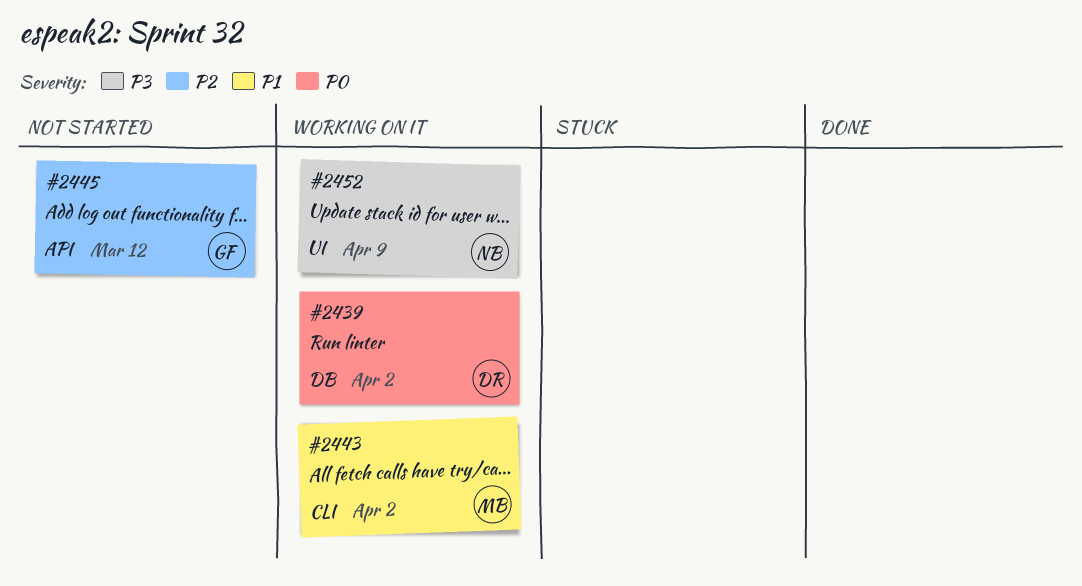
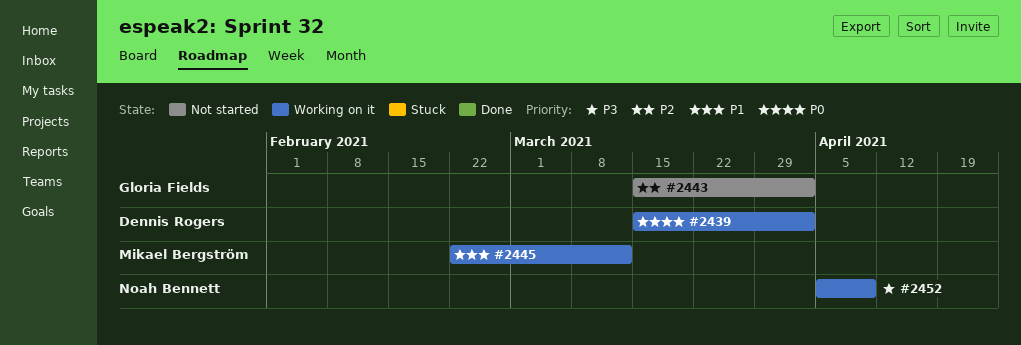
#2443, status: Working on it -> Not started
#2443, owner: Mikael Bergström -> Gloria Fields
#2443, priority: P1 -> P2
#2445, status: Not started -> Working on it
#2445, owner: Gloria Fields -> Mikael Bergström
#2445, priority: P2 -> P1

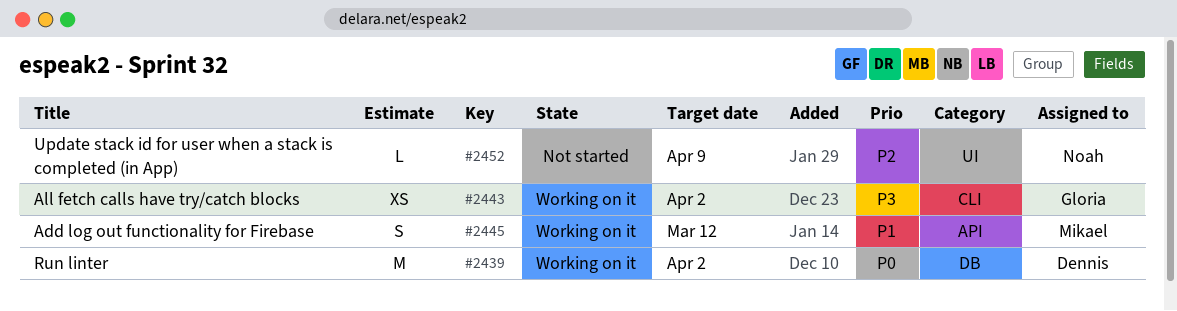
#2443, status: Not started -> Working on it
#2443, priority: P2 -> P3
#2452, status: Working on it -> Not started
#2452, priority: P3 -> P2

